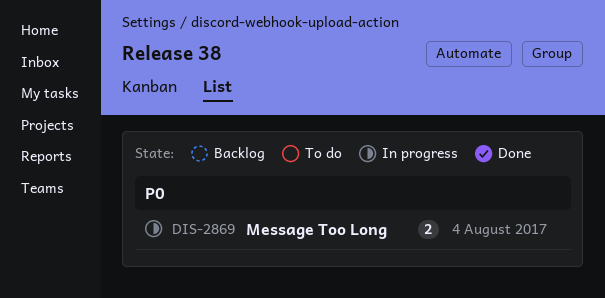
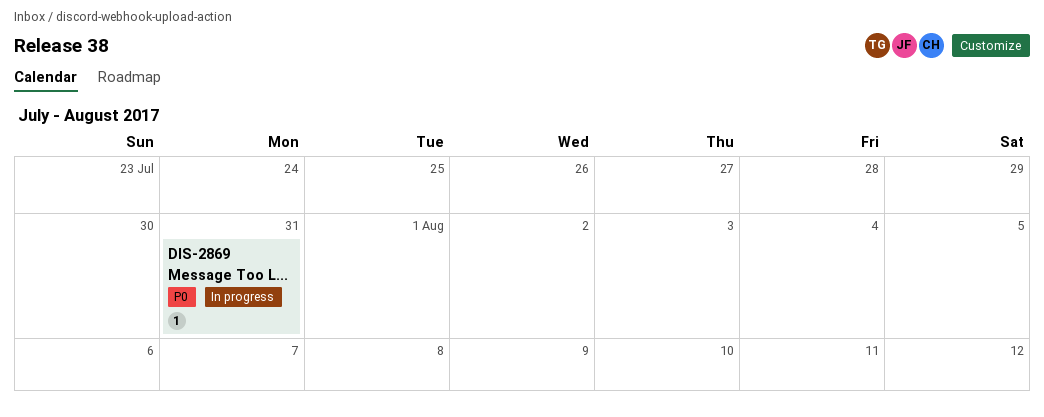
DIS-2869, estimate: 2 -> 1
DIS-2869, due: Aug 4 -> Jul 31

